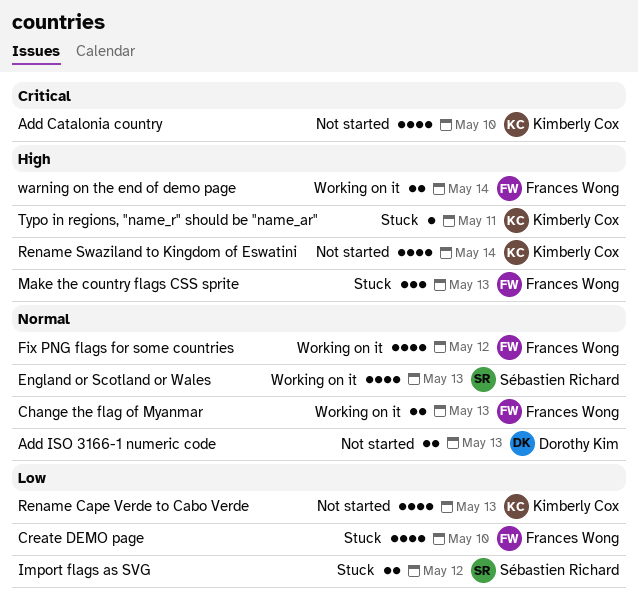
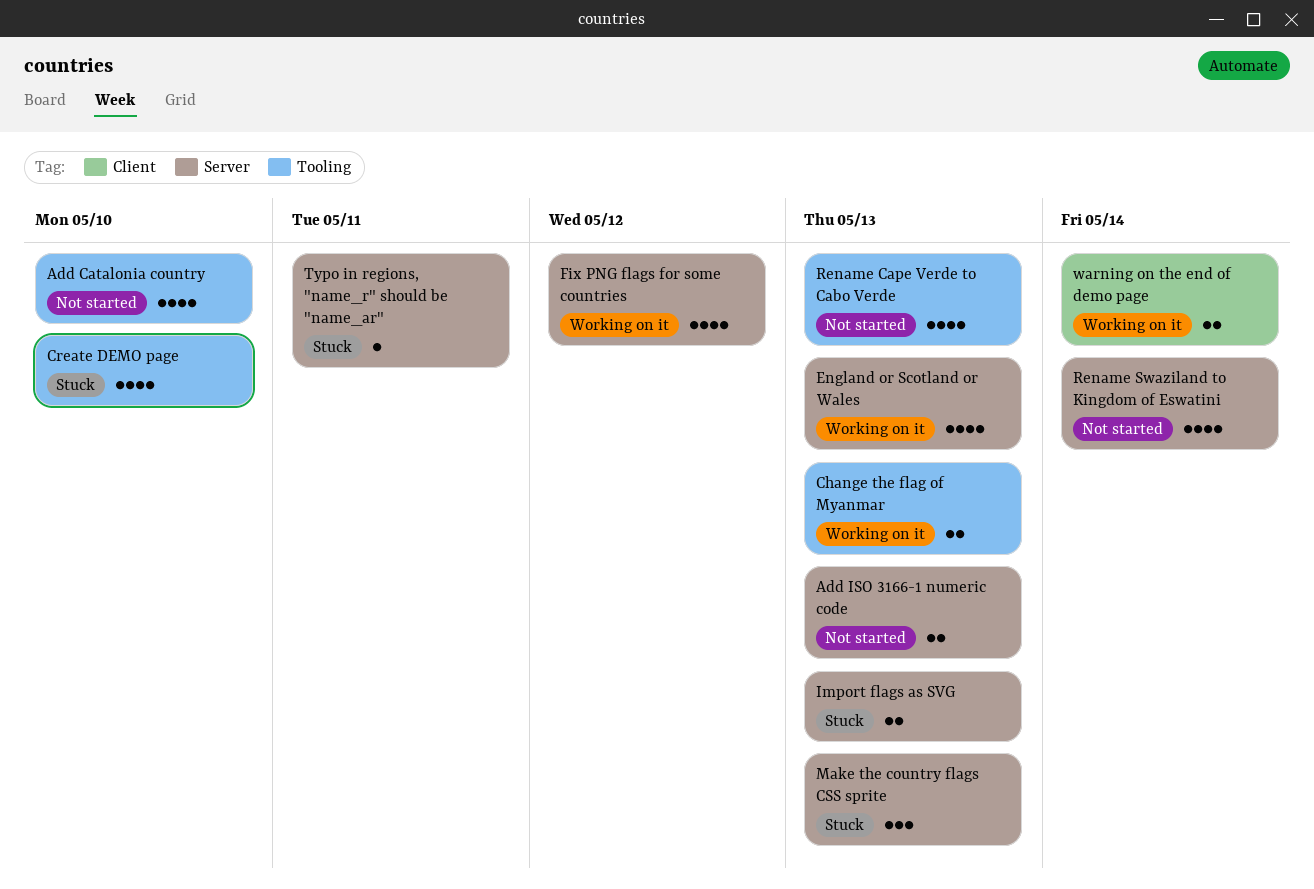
Import flags as SVG, due: May 12 -> May 13

